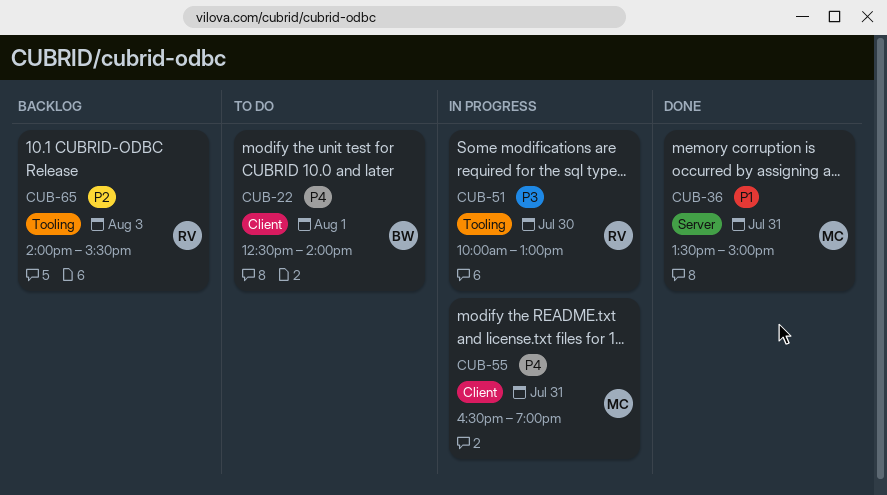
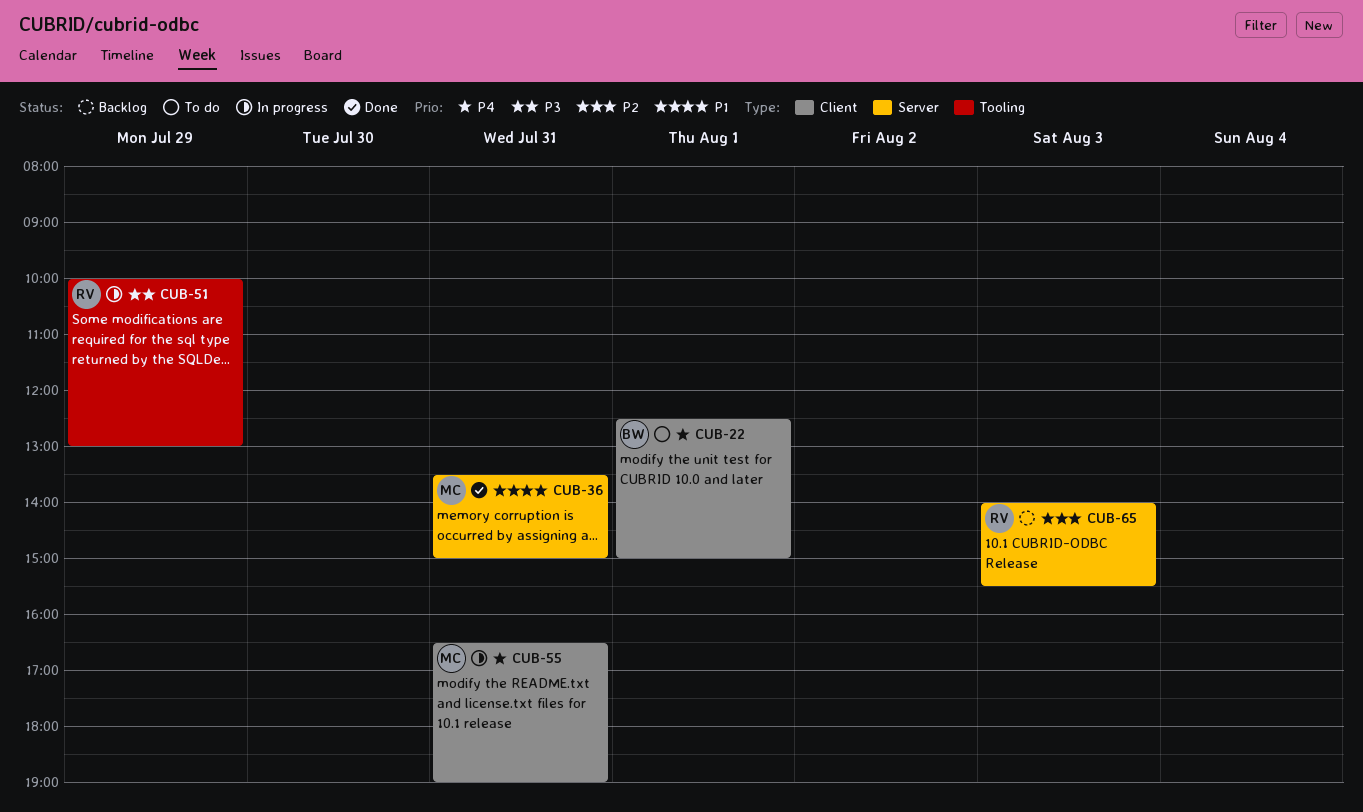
CUB-22, ends: 14:00 -> 15:00
CUB-51, day: Jul 30 -> Jul 29
CUB-65, label: Tooling -> Server

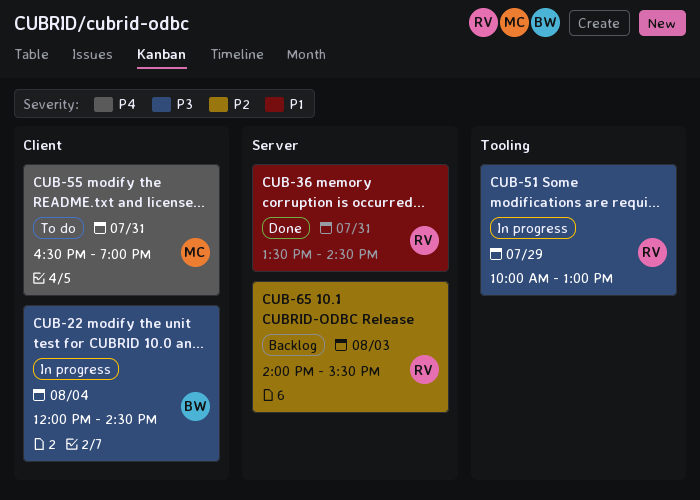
CUB-22, status: To do -> In progress
CUB-22, priority: P4 -> P3
CUB-22, day: Aug 1 -> Aug 4
CUB-22, begins: 12:30 -> 12:00
CUB-22, ends: 15:00 -> 14:30
CUB-36, owner: MC -> RV
CUB-36, ends: 15:00 -> 14:30
CUB-55, status: In progress -> To do

